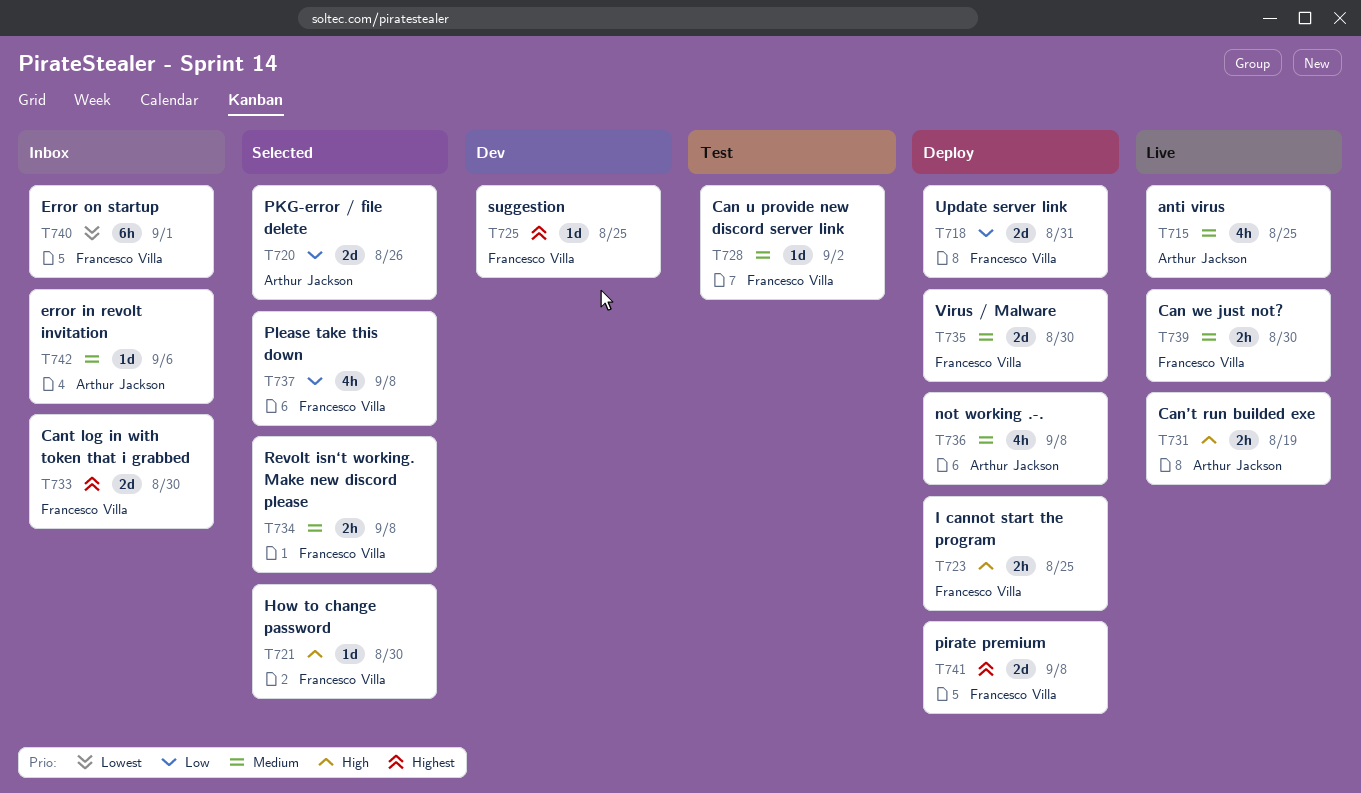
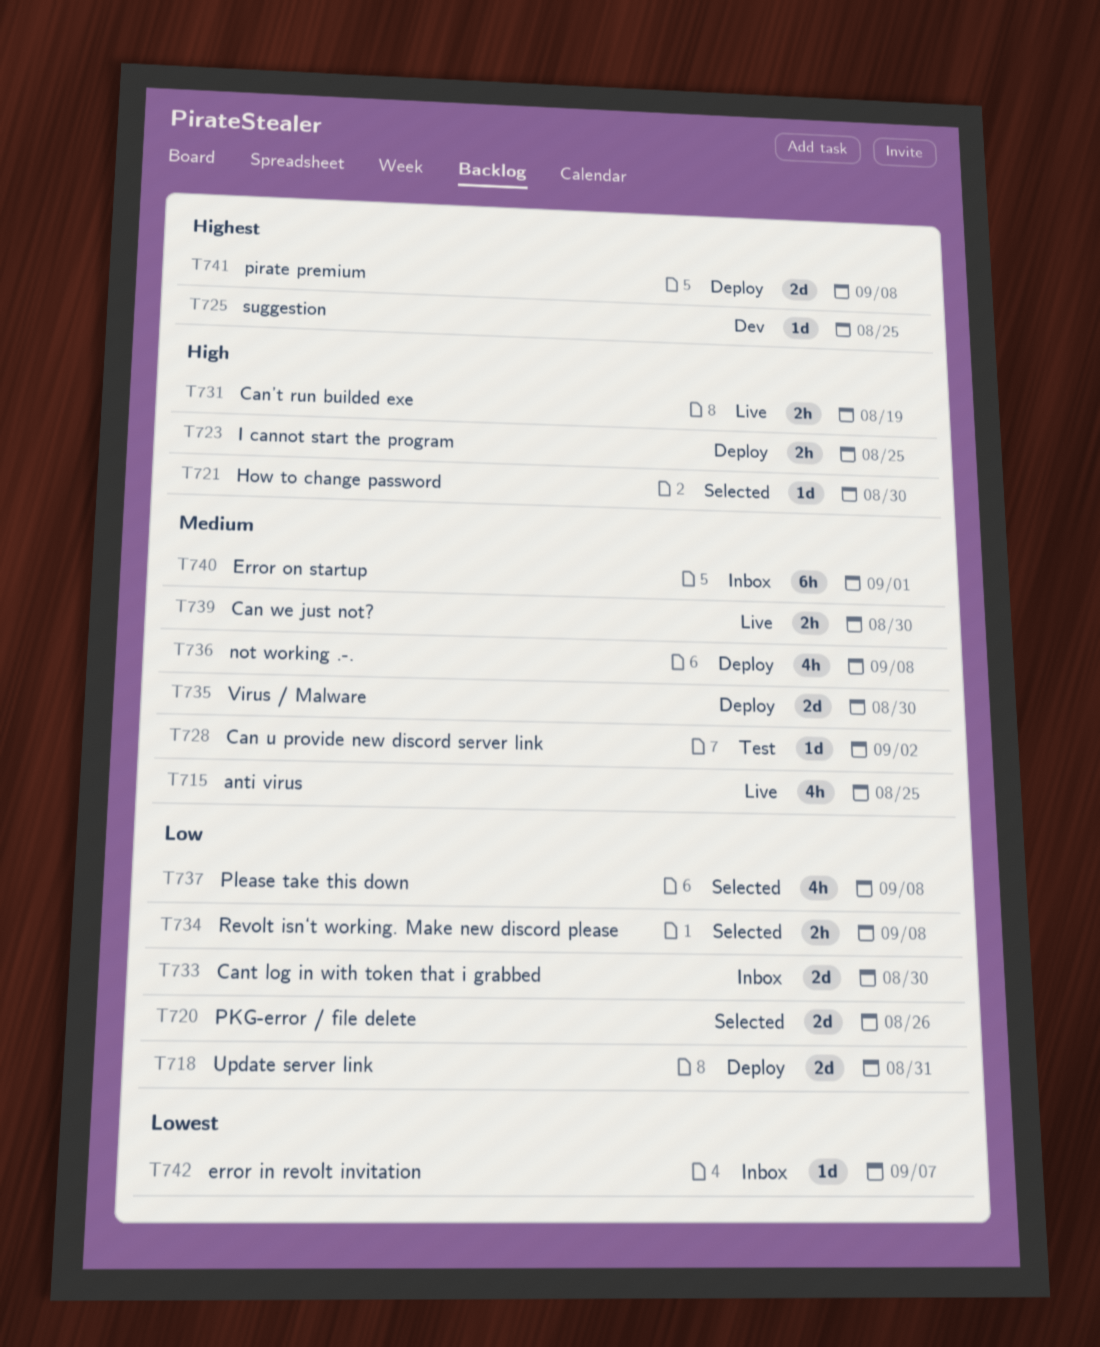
T733, priority: Highest -> Low
T734, priority: Medium -> Low
T740, priority: Lowest -> Medium
T742, priority: Medium -> Lowest
T742, due: Sep 6 -> Sep 7

